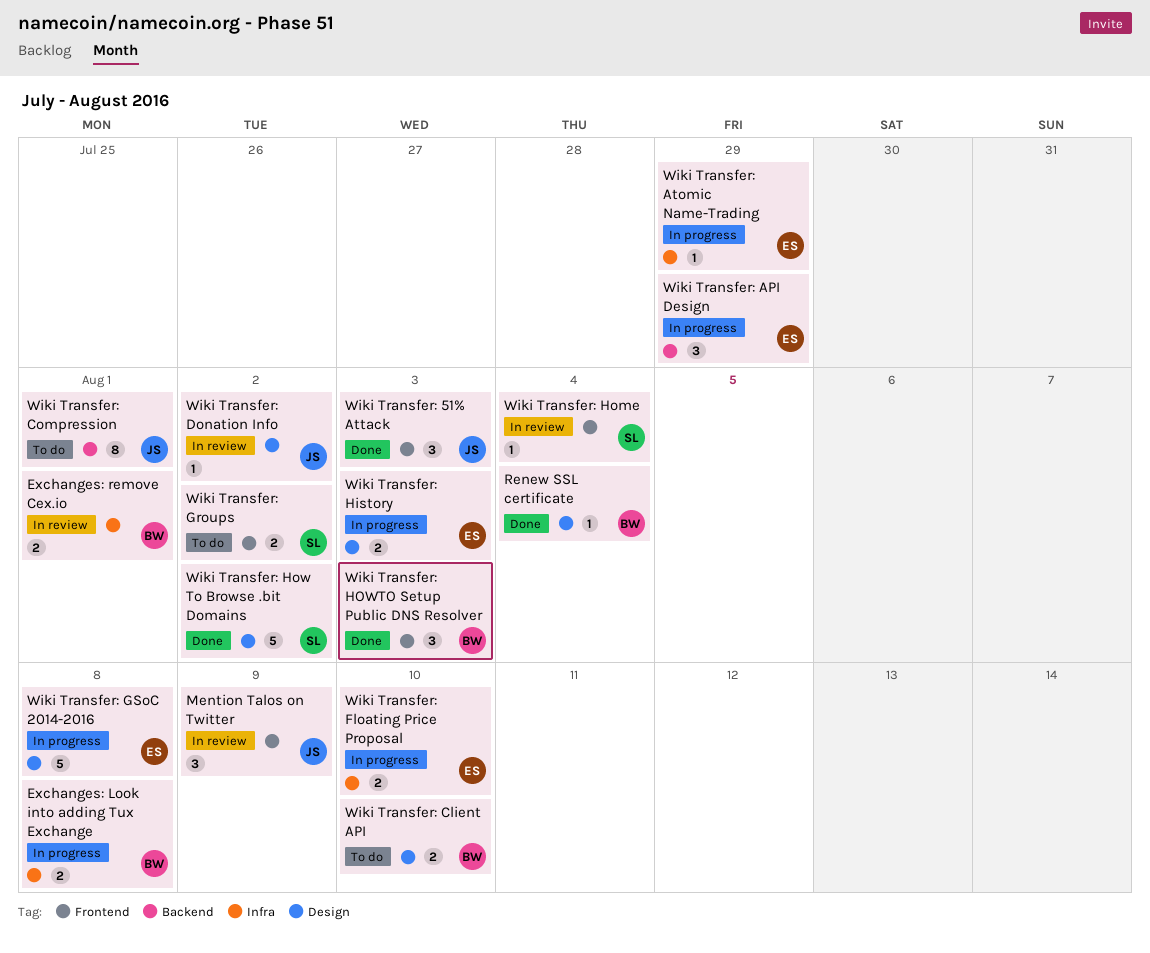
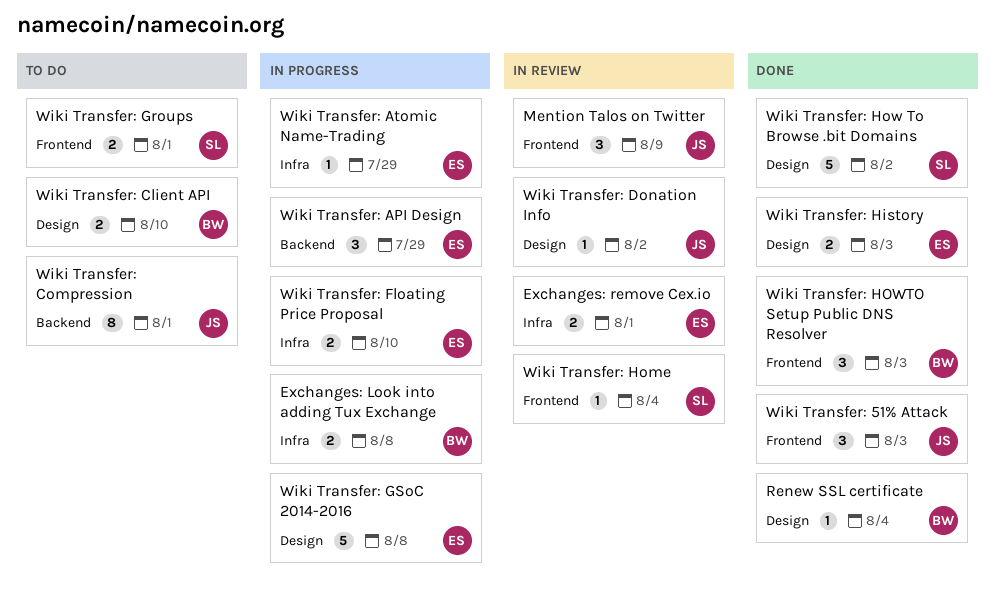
Exchanges: remove Cex.io, owner: BW -> ES
Wiki Transfer: Groups, due: Aug 2 -> Aug 1
Wiki Transfer: History, status: In progress -> Done

